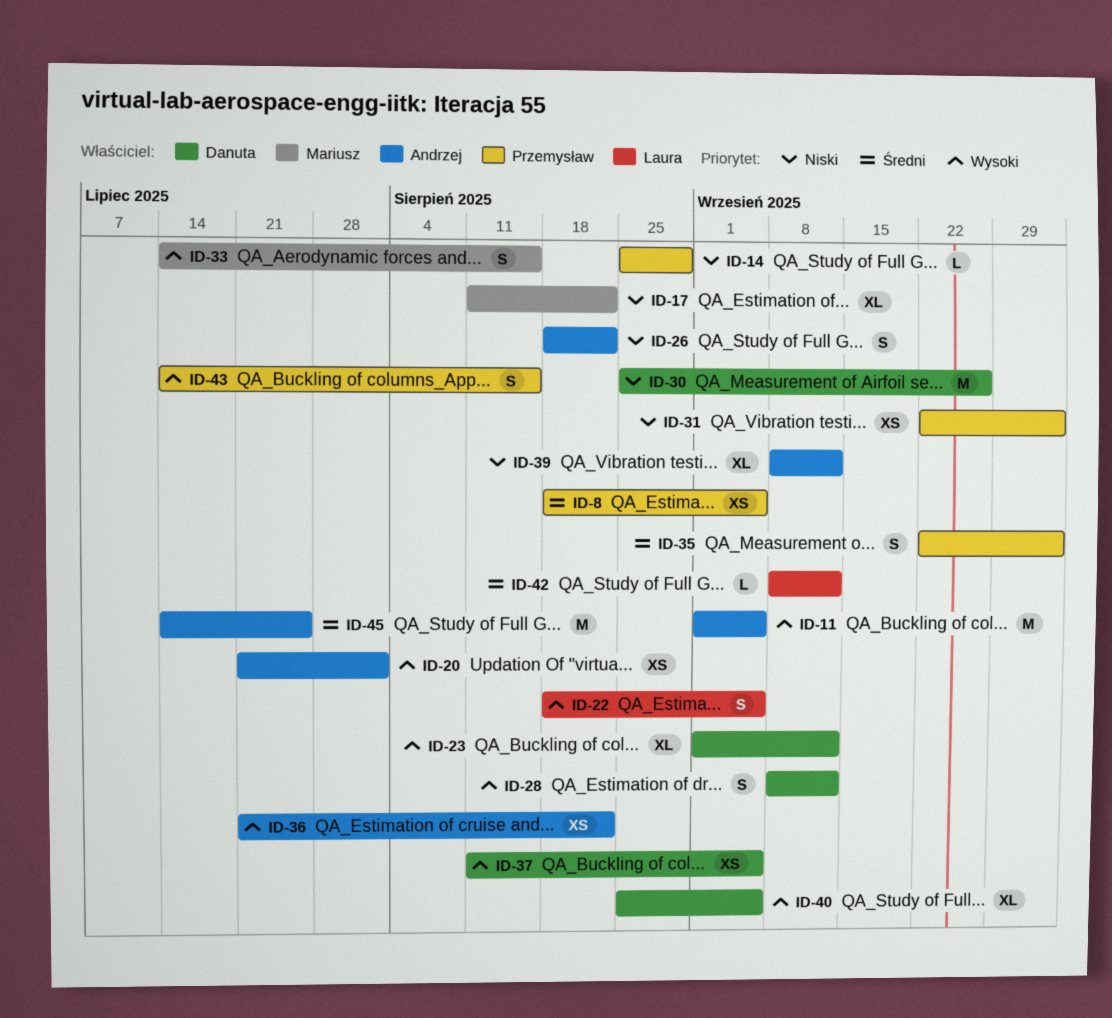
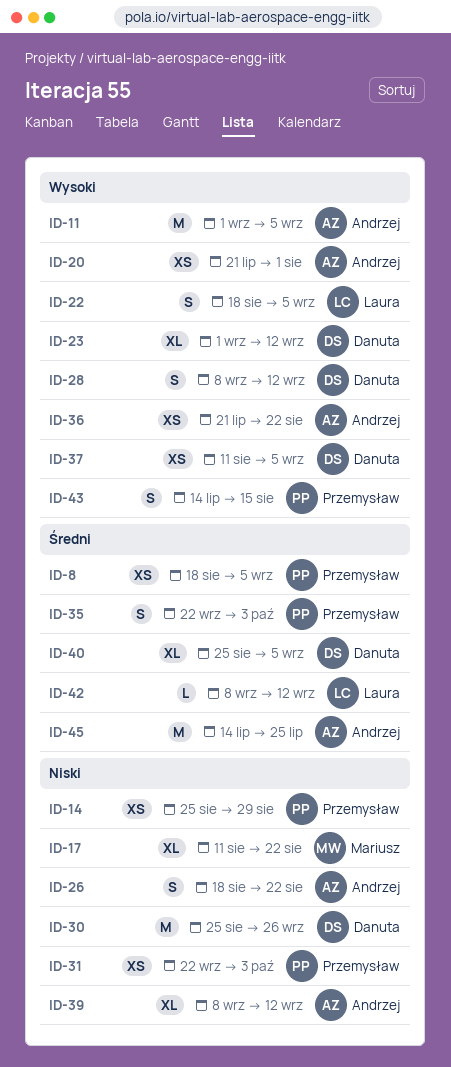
ID-14, estimate: L -> XS
ID-33: present -> none
ID-40, priority: Wysoki -> Średni

